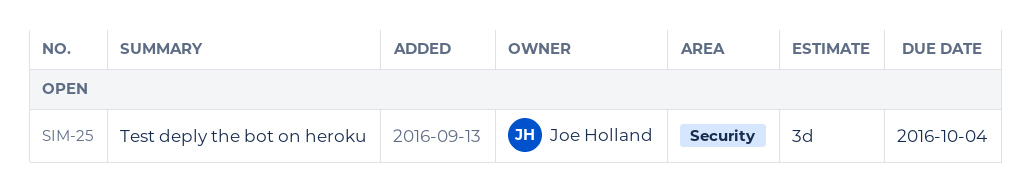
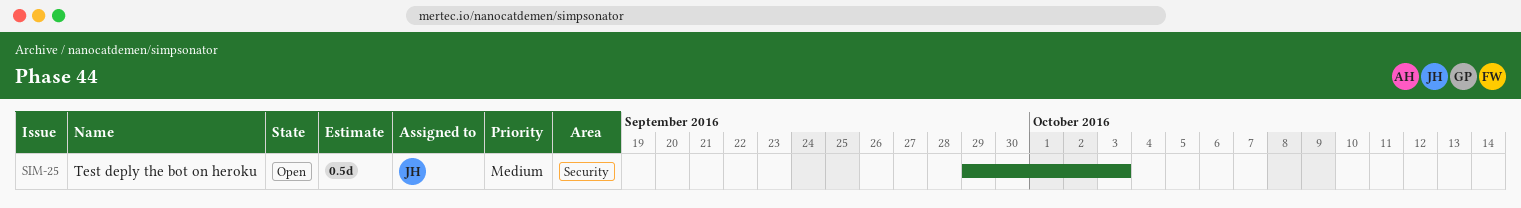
SIM-25, estimate: 3d -> 0.5d
SIM-25, due: Oct 4 -> Oct 3

